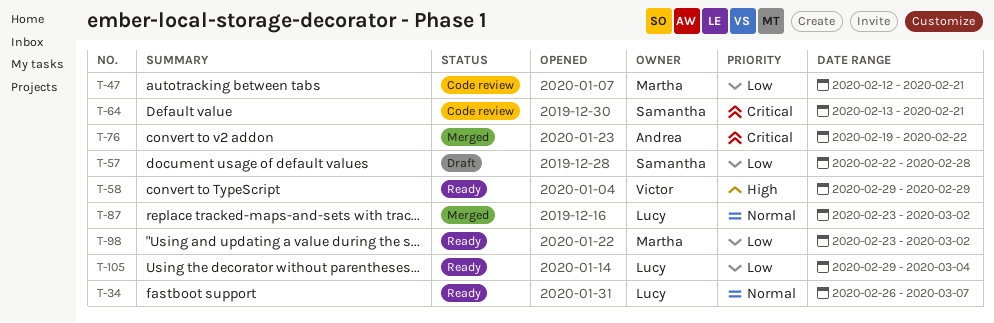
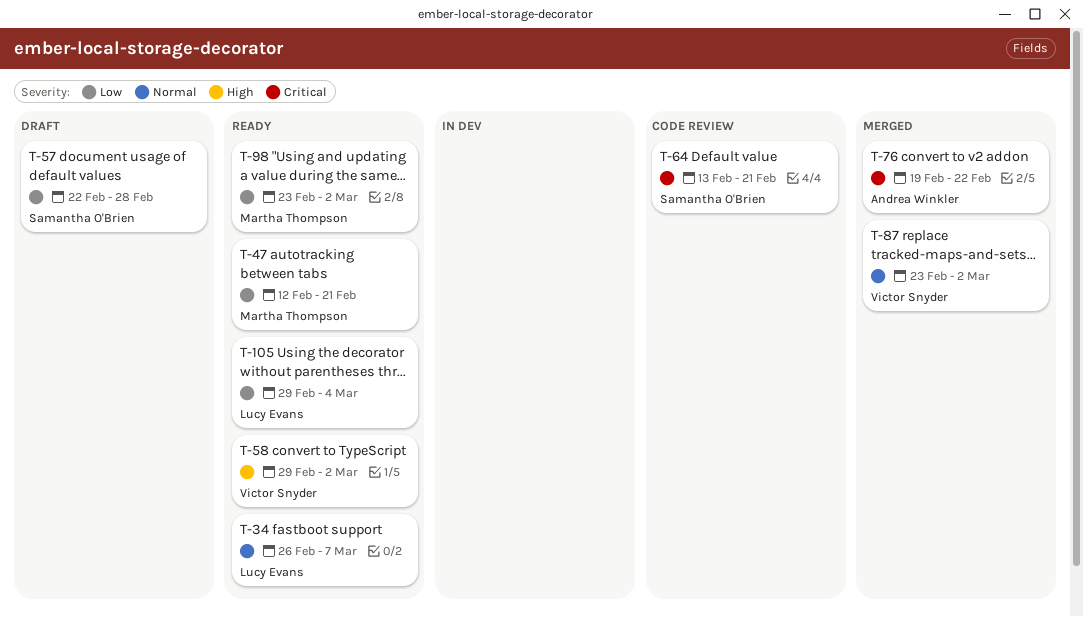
T-47, status: Code review -> Ready
T-58, due: Feb 29 -> Mar 2
T-87, owner: Lucy Evans -> Victor Snyder

